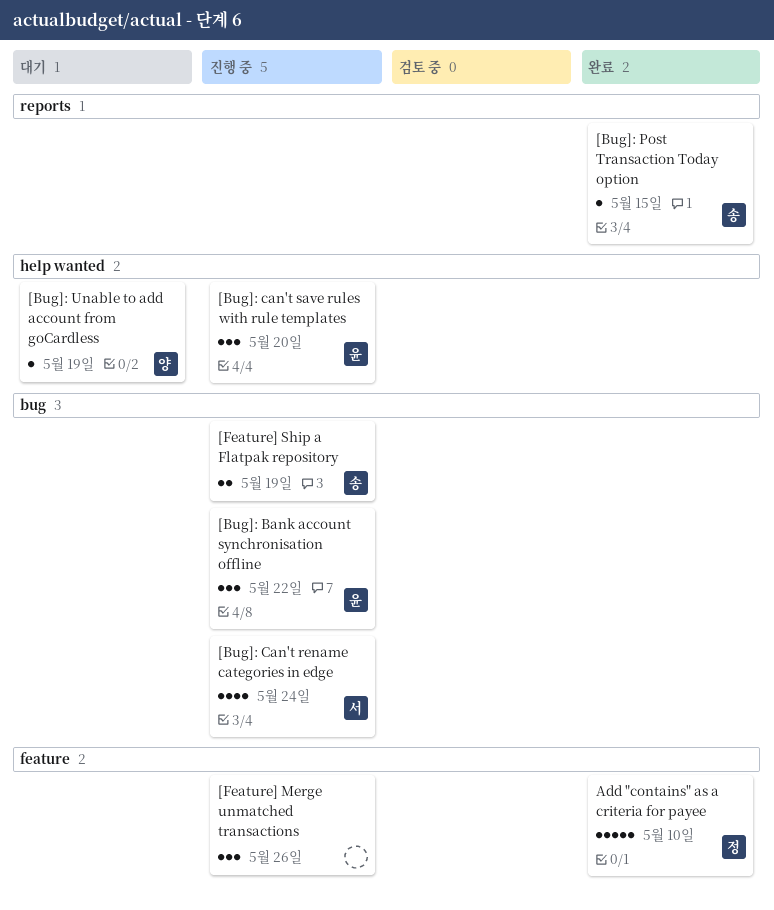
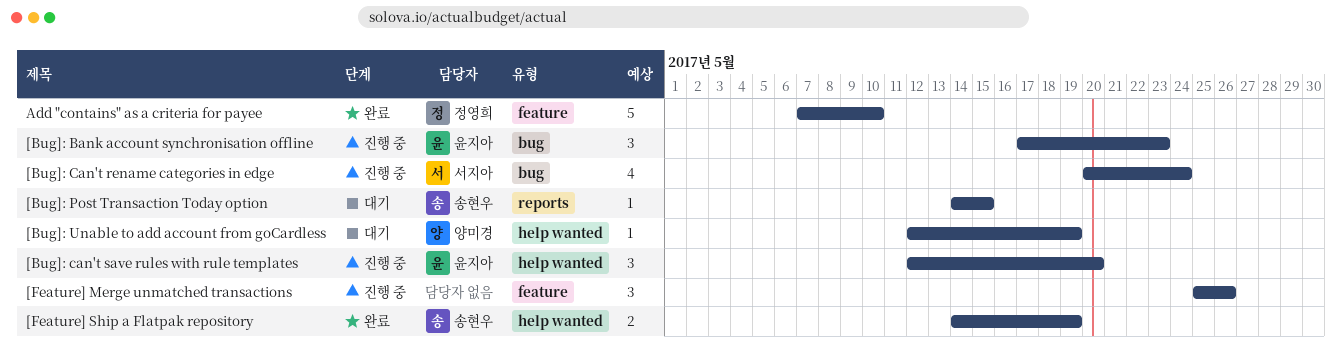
[Bug]: Bank account synchronisation offline, due: May 22 -> May 23
[Bug]: Post Transaction Today option, status: 완료 -> 대기
[Feature] Ship a Flatpak repository, status: 진행 중 -> 완료
[Feature] Ship a Flatpak repository, label: bug -> help wanted

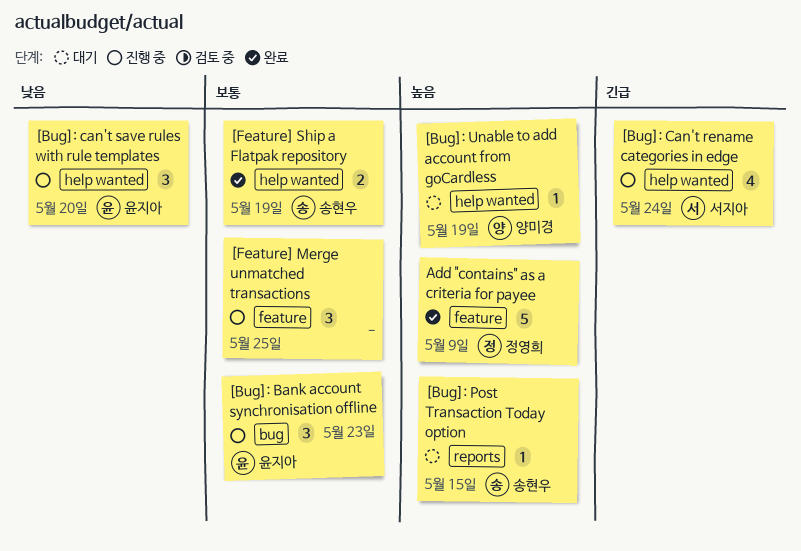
[Bug]: Can't rename categories in edge, label: bug -> help wanted
[Feature] Merge unmatched transactions, due: May 26 -> May 25
Add "contains" as a criteria for payee, due: May 10 -> May 9

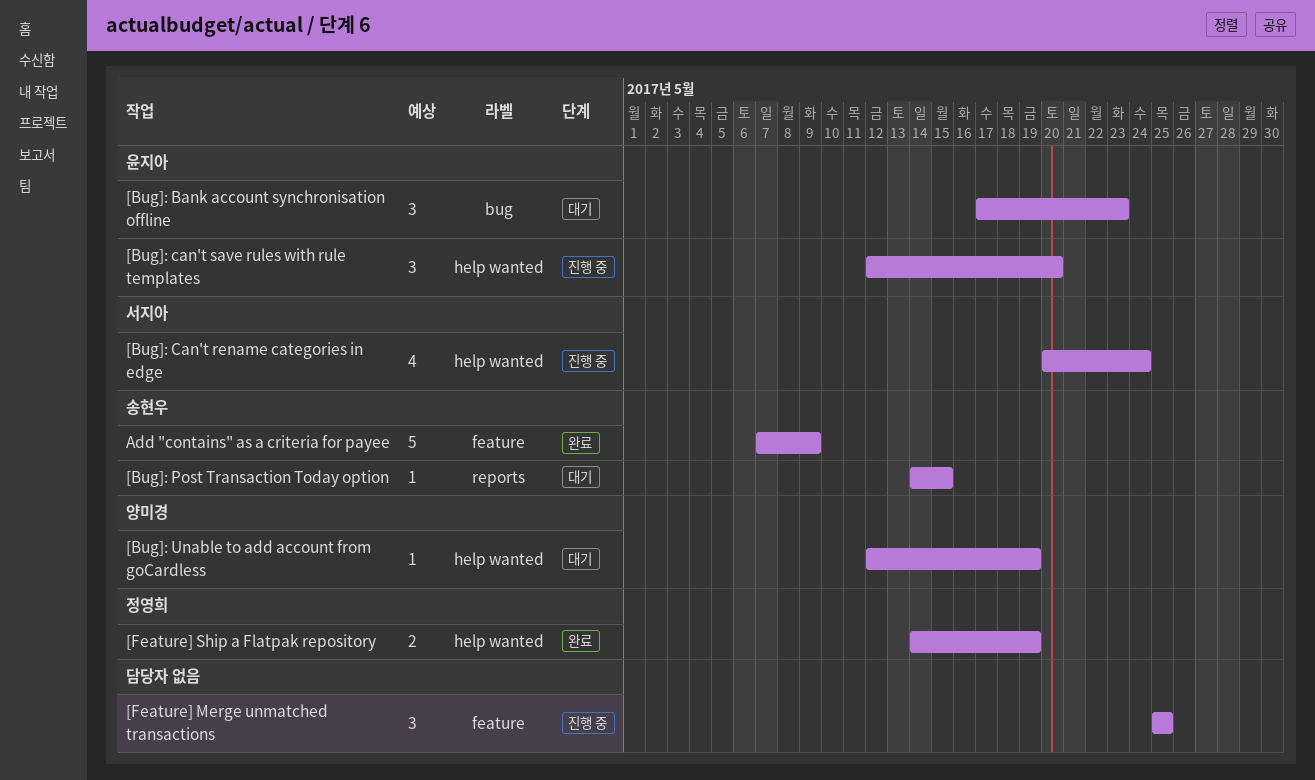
[Bug]: Bank account synchronisation offline, status: 진행 중 -> 대기
[Feature] Ship a Flatpak repository, owner: 송현우 -> 정영희
Add "contains" as a criteria for payee, owner: 정영희 -> 송현우

